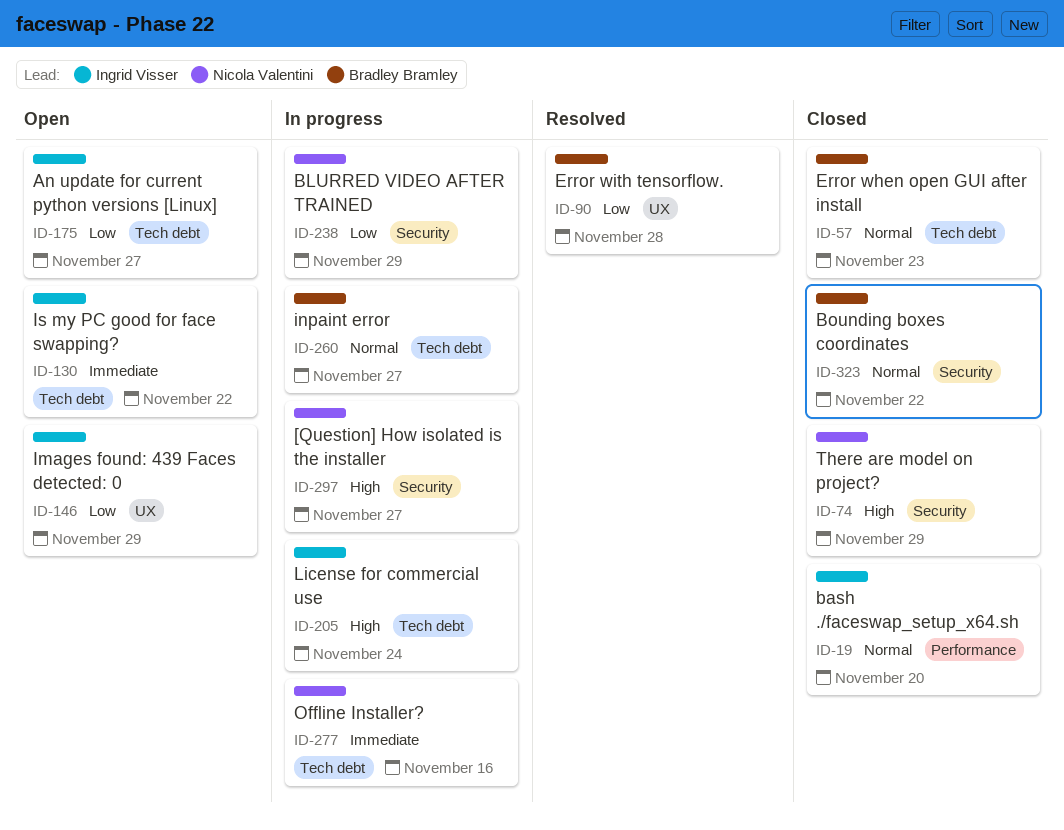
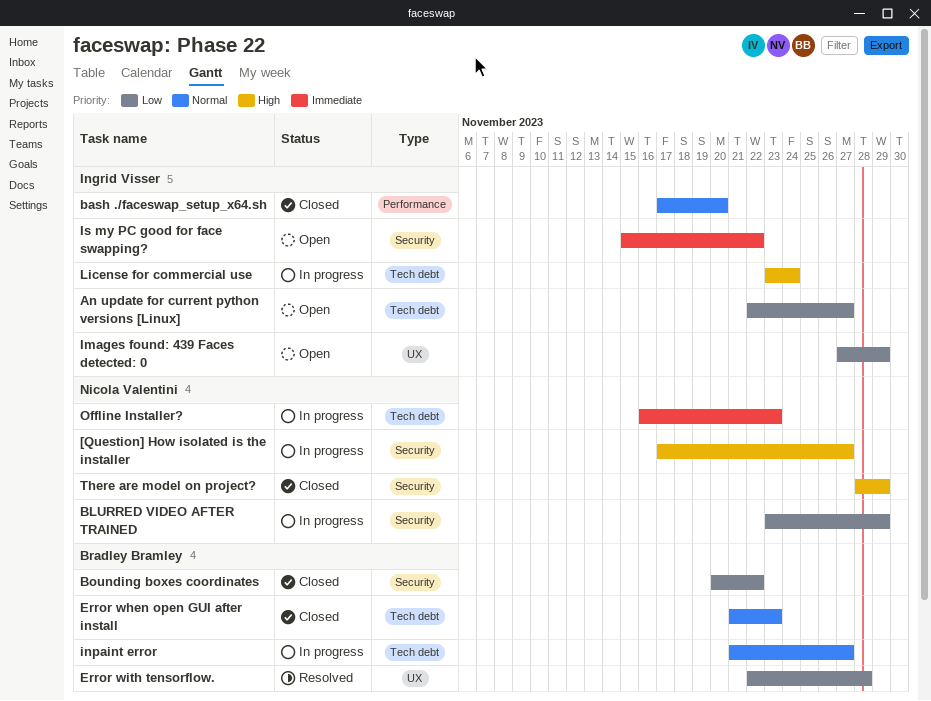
Bounding boxes coordinates, priority: Normal -> Low
Is my PC good for face swapping?, label: Tech debt -> Security
Offline Installer?, due: Nov 16 -> Nov 23

